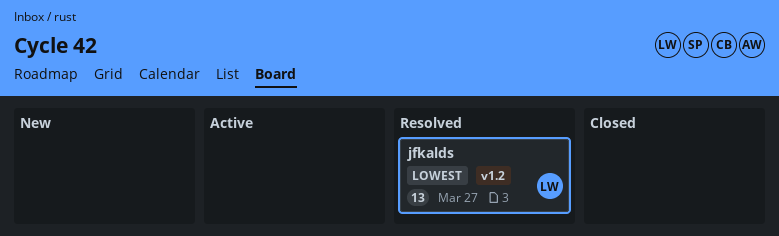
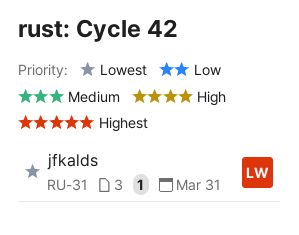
jfkalds, estimate: 13 -> 1
jfkalds, due: Mar 27 -> Mar 31

